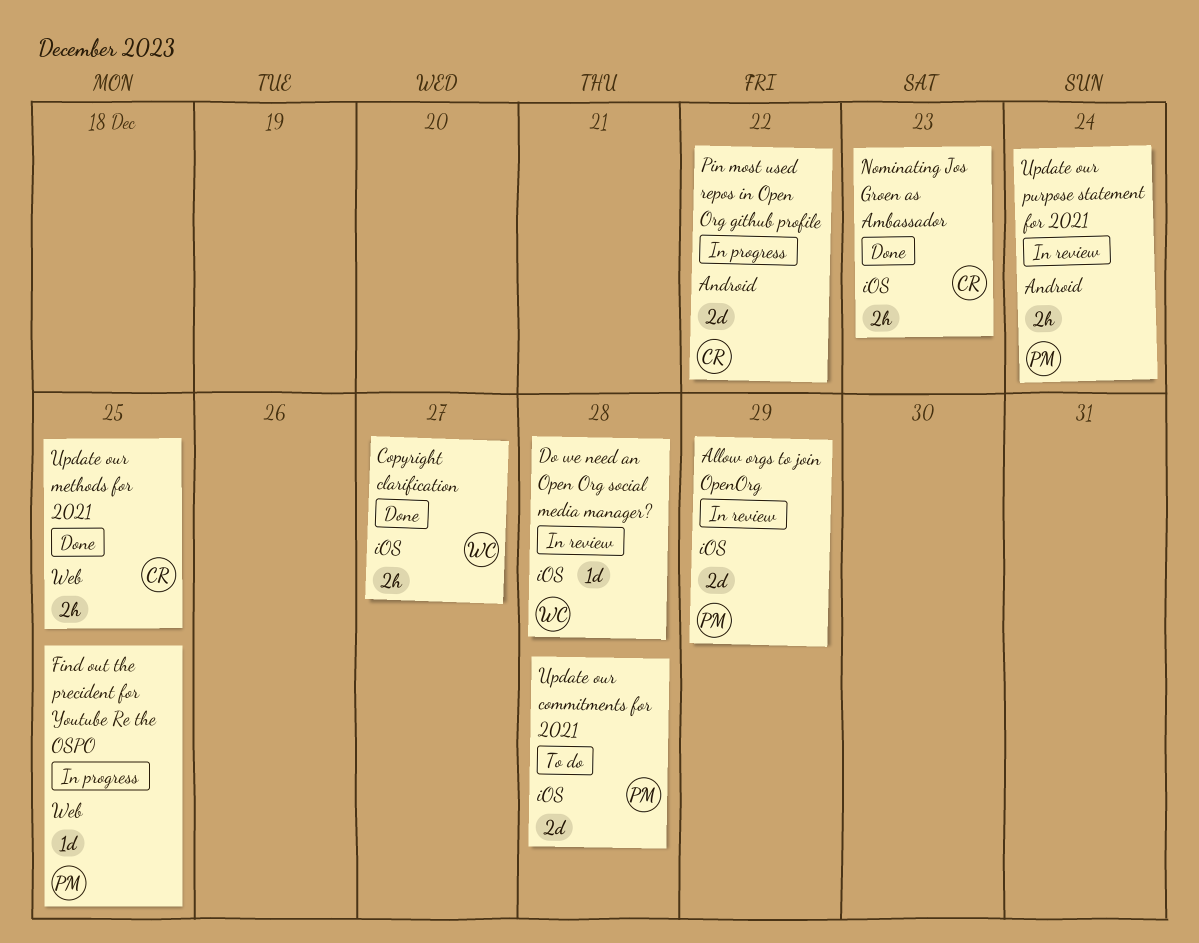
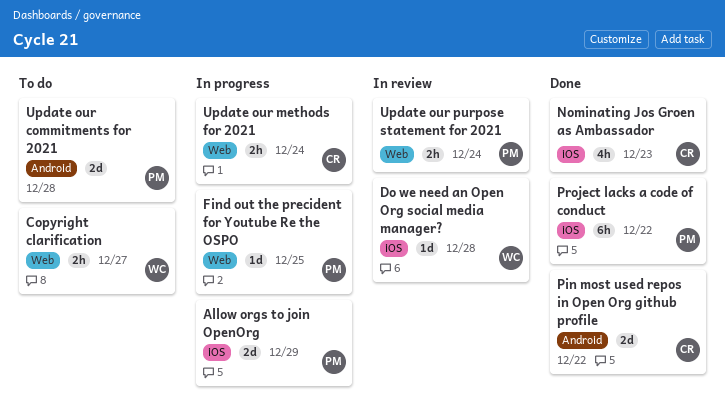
Allow orgs to join OpenOrg, status: In review -> In progress
Copyright clarification, status: Done -> To do
Copyright clarification, label: iOS -> Web
Nominating Jos Groen as Ambassador, estimate: 2h -> 4h
Pin most used repos in Open Org github profile, status: In progress -> Done
Project lacks a code of conduct: none -> present
Update our commitments for 2021, label: iOS -> Android
Update our methods for 2021, status: Done -> In progress
Update our methods for 2021, due: Dec 25 -> Dec 24
Update our purpose statement for 2021, label: Android -> Web

